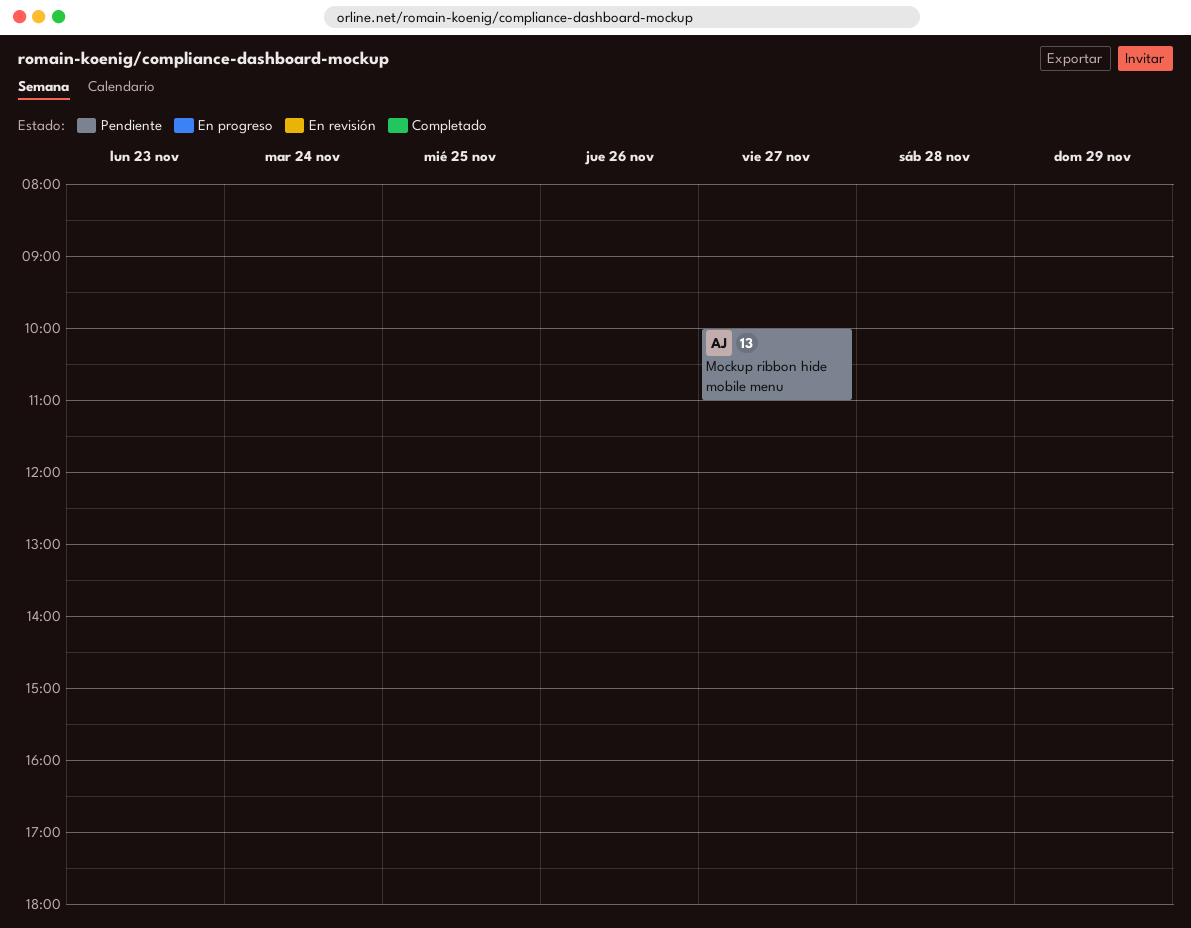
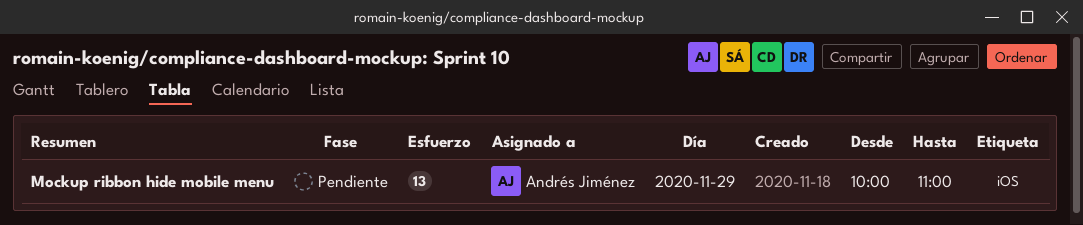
Mockup ribbon hide mobile menu, day: Nov 27 -> Nov 29

